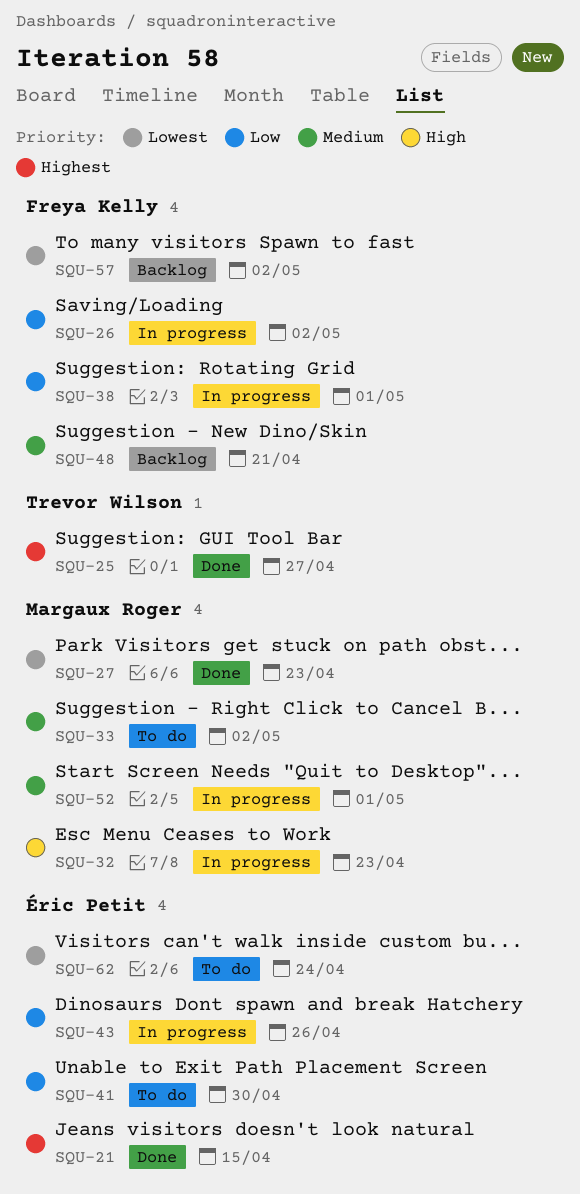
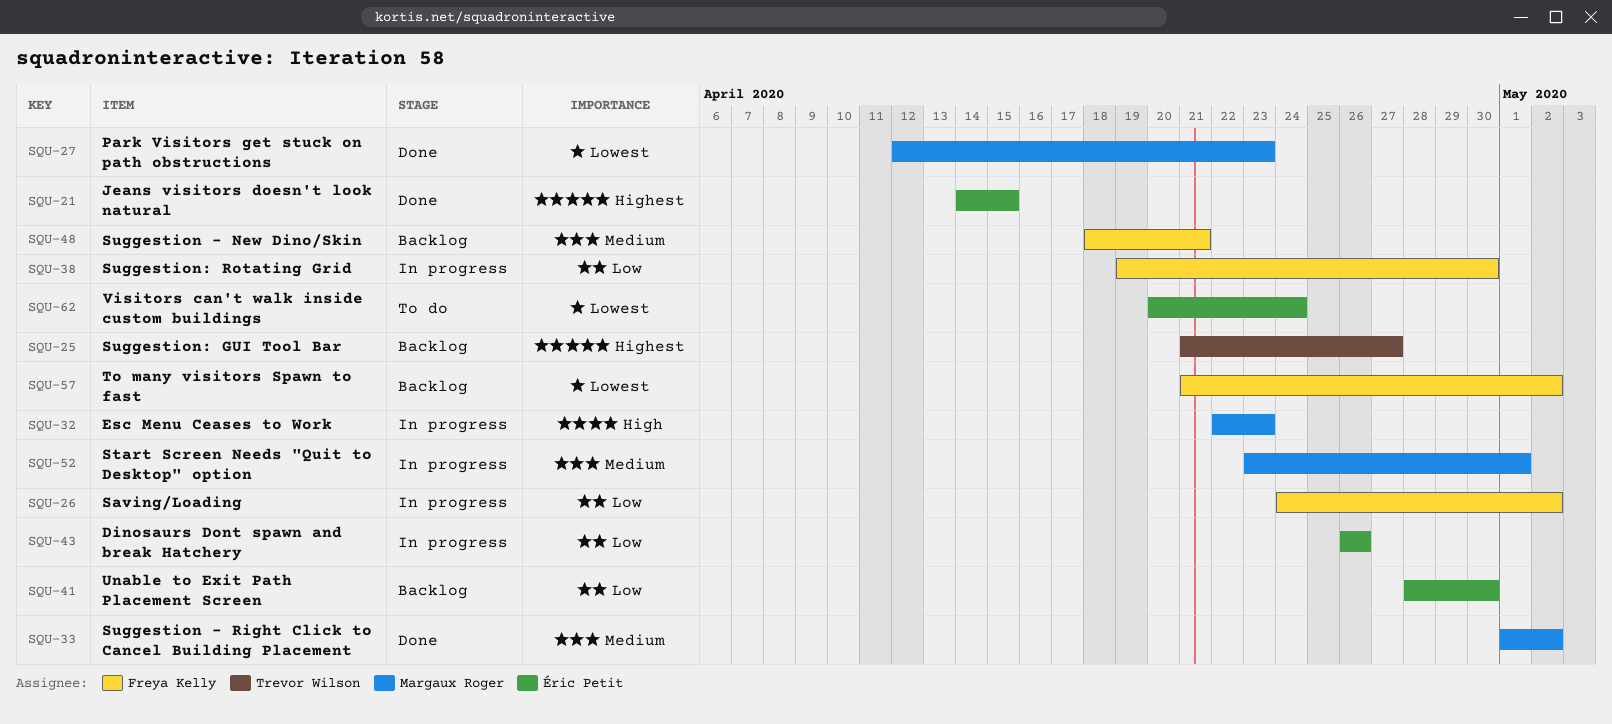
SQU-25, status: Done -> Backlog
SQU-33, status: To do -> Done
SQU-38, due: May 1 -> Apr 30
SQU-41, status: To do -> Backlog

